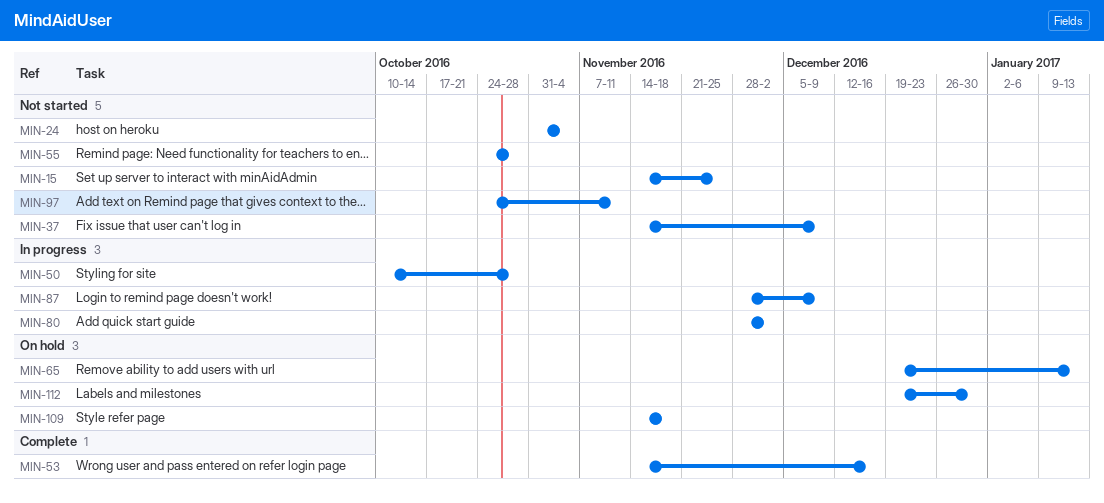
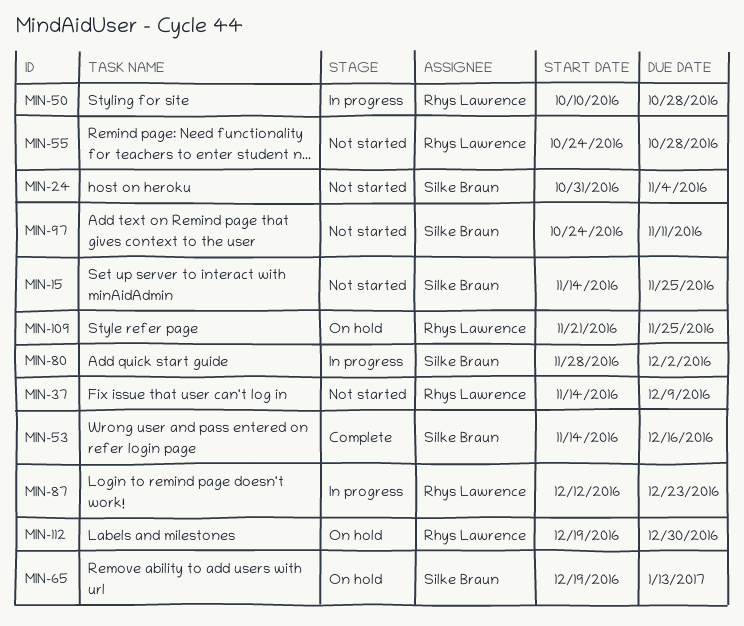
MIN-87, start: Nov 28 -> Dec 12
MIN-87, due: Dec 9 -> Dec 23
MIN-109, start: Nov 14 -> Nov 21
MIN-109, due: Nov 18 -> Nov 25

